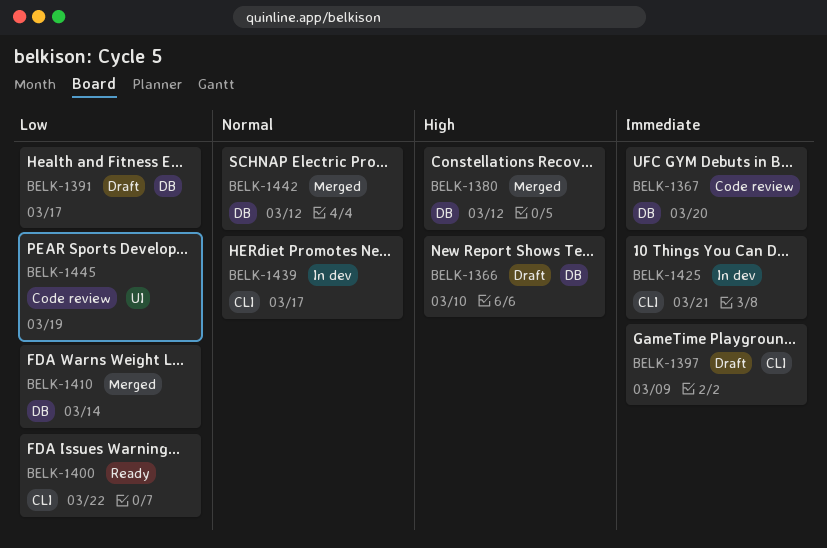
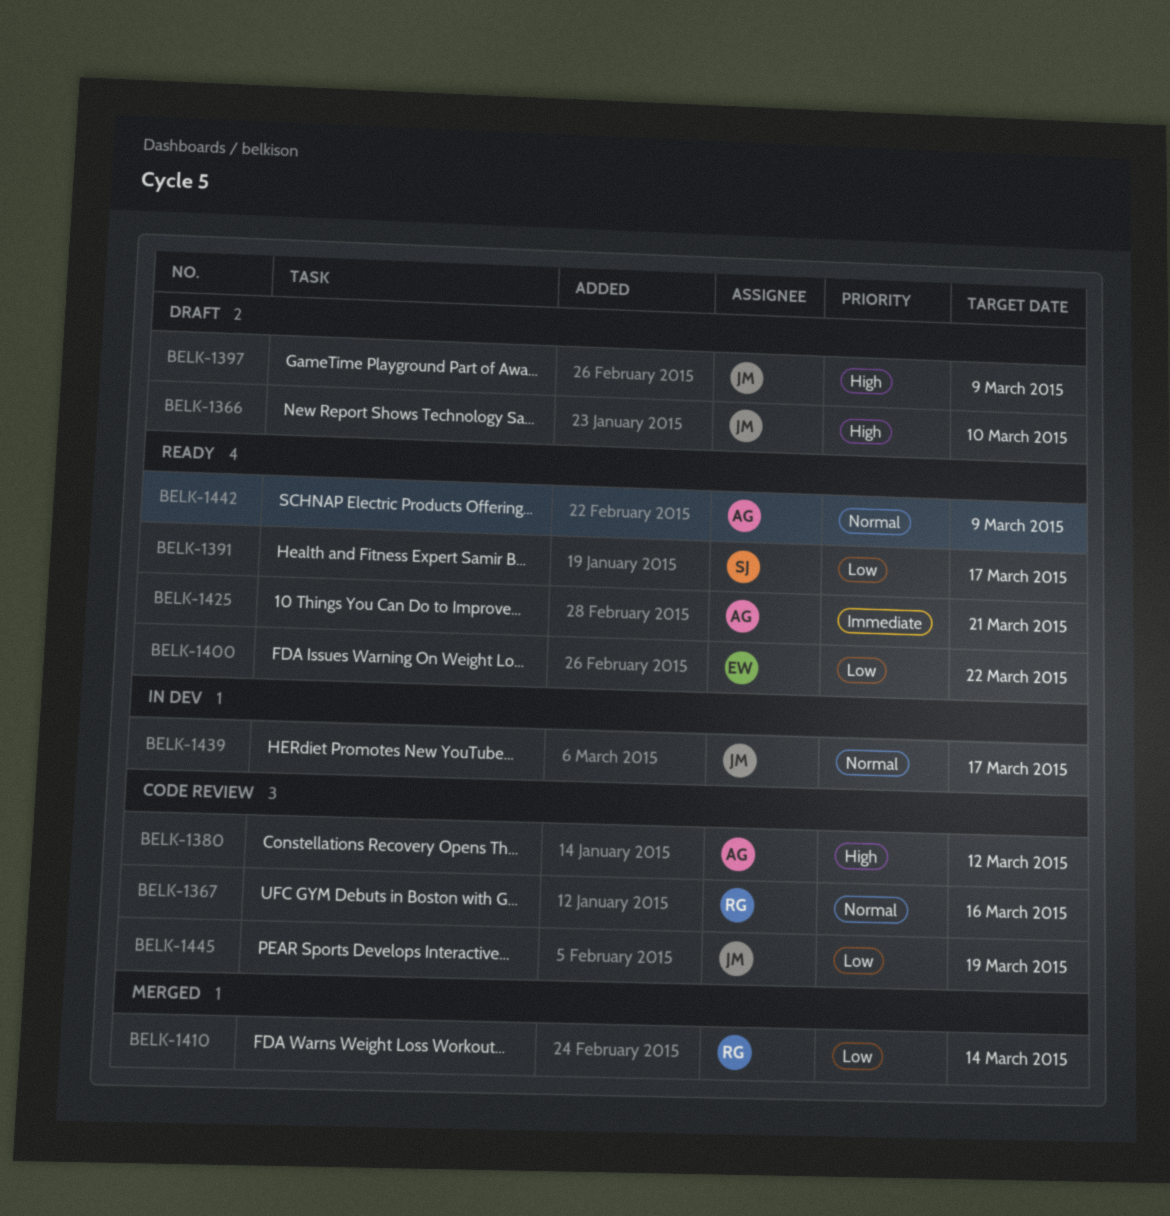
BELK-1367, priority: Immediate -> Normal
BELK-1367, due: Mar 20 -> Mar 16
BELK-1380, status: Merged -> Code review
BELK-1391, status: Draft -> Ready
BELK-1397, priority: Immediate -> High
BELK-1425, status: In dev -> Ready
BELK-1442, status: Merged -> Ready
BELK-1442, due: Mar 12 -> Mar 9

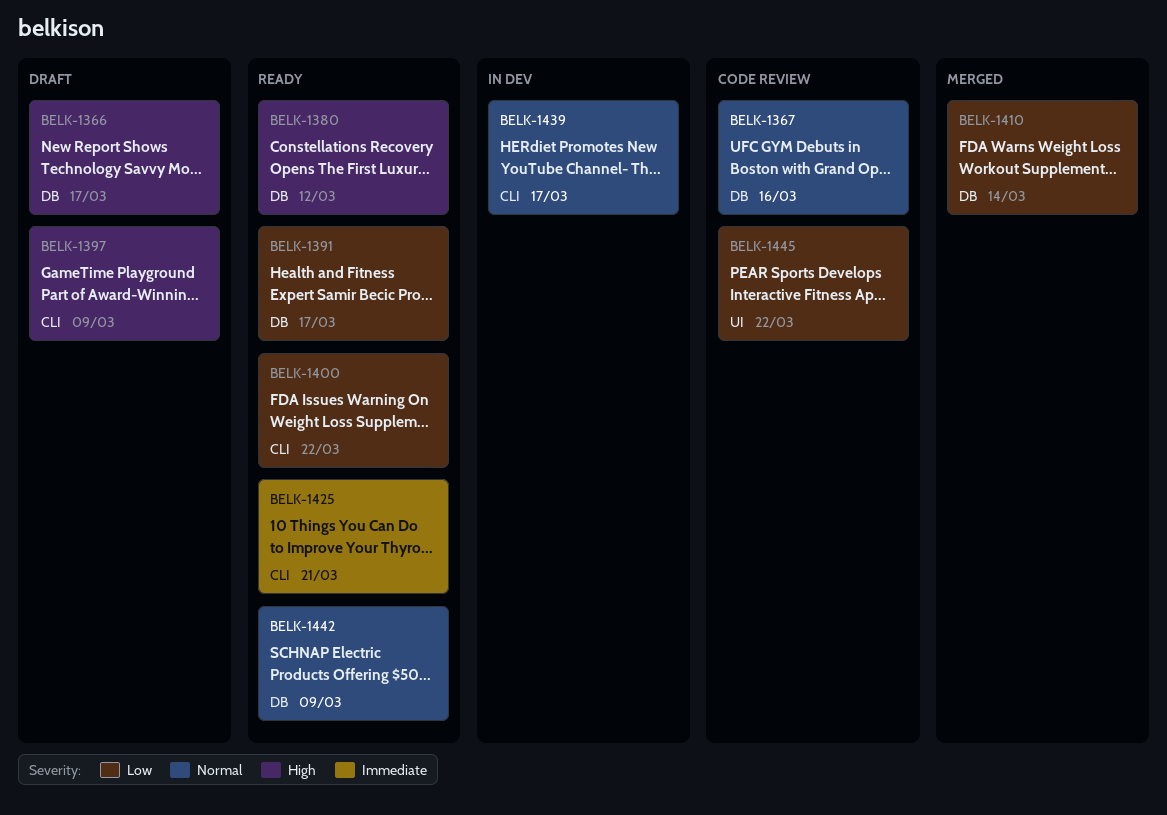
BELK-1366, due: Mar 10 -> Mar 17
BELK-1380, status: Code review -> Ready
BELK-1445, due: Mar 19 -> Mar 22

